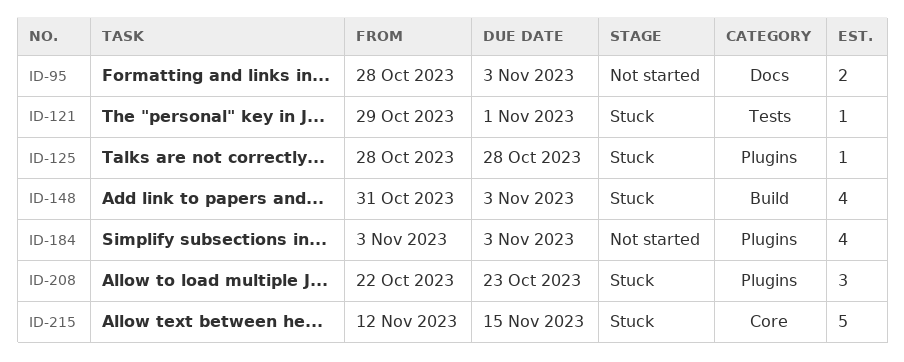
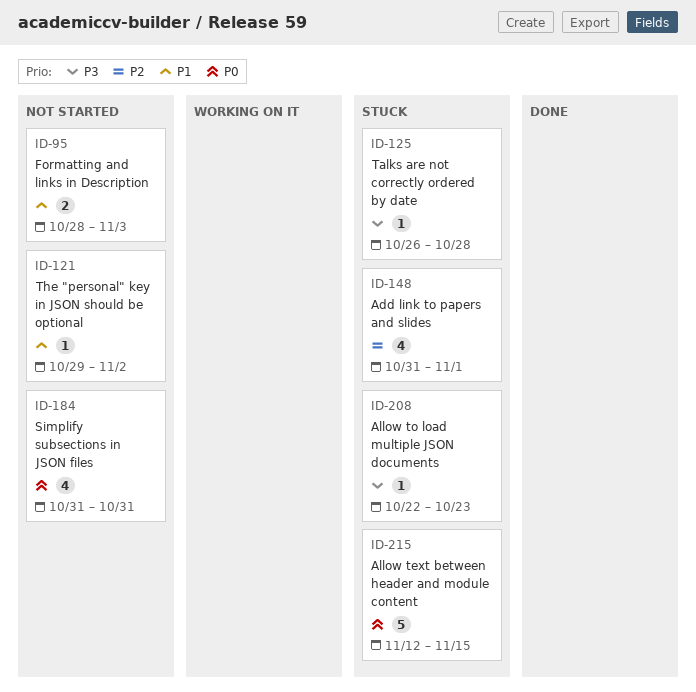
ID-121, status: Stuck -> Not started
ID-121, due: Nov 1 -> Nov 2
ID-125, start: Oct 28 -> Oct 26
ID-148, due: Nov 3 -> Nov 1
ID-184, start: Nov 3 -> Oct 31
ID-184, due: Nov 3 -> Oct 31
ID-208, estimate: 3 -> 1

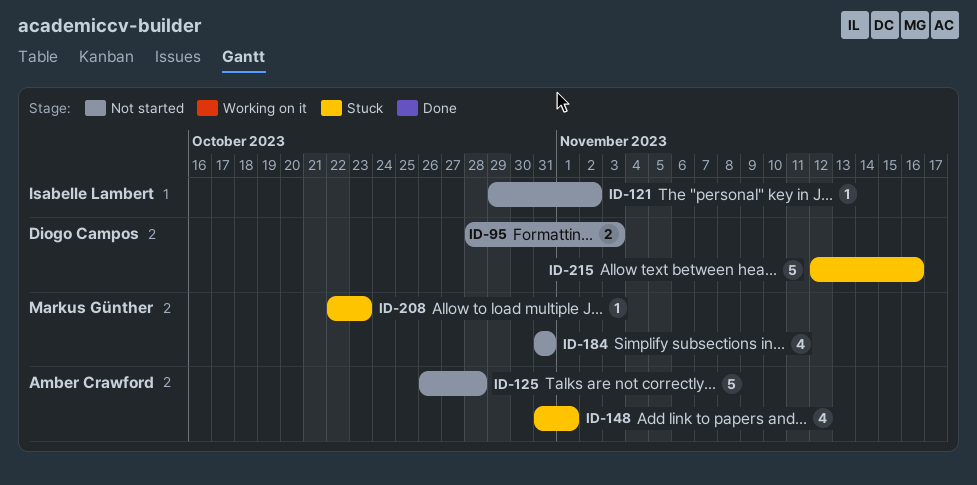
ID-125, status: Stuck -> Not started
ID-125, estimate: 1 -> 5
ID-215, due: Nov 15 -> Nov 16

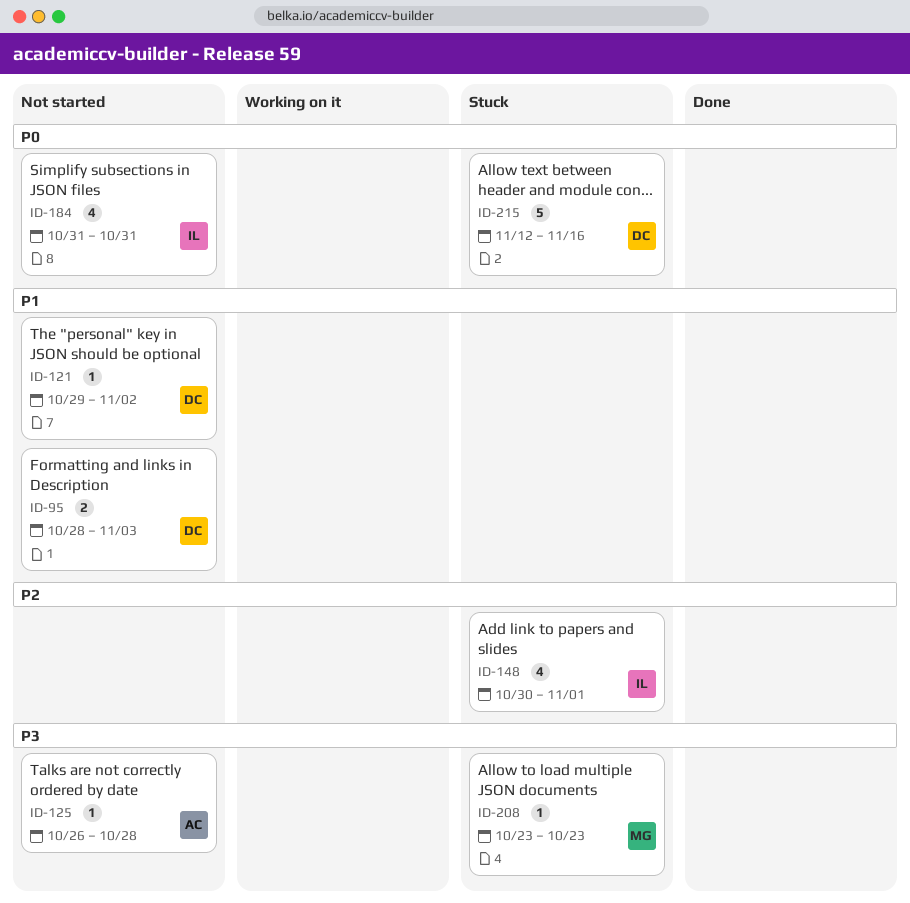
ID-121, owner: Isabelle Lambert -> Diogo Campos
ID-125, estimate: 5 -> 1
ID-148, owner: Amber Crawford -> Isabelle Lambert
ID-148, start: Oct 31 -> Oct 30
ID-184, owner: Markus Günther -> Isabelle Lambert
ID-208, start: Oct 22 -> Oct 23

